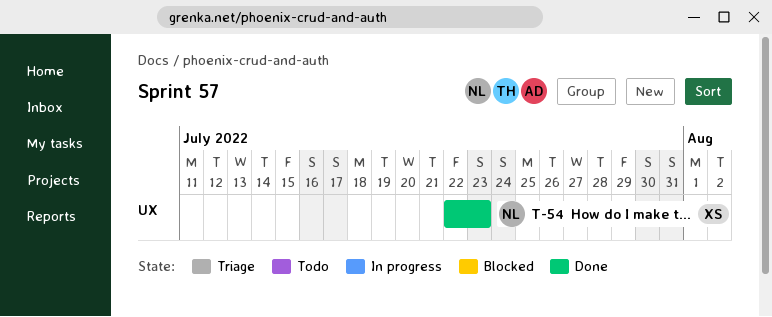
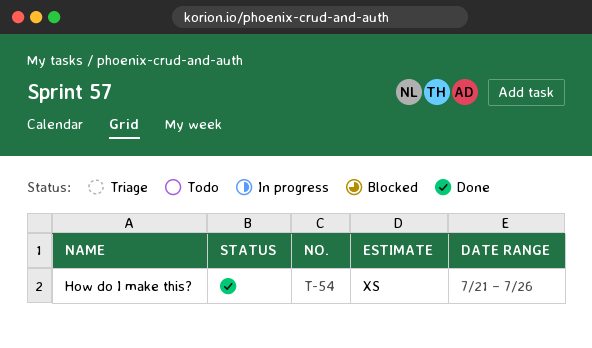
T-54, start: Jul 22 -> Jul 21
T-54, due: Jul 23 -> Jul 26

